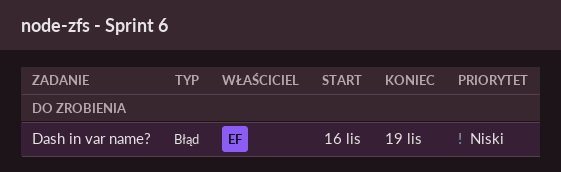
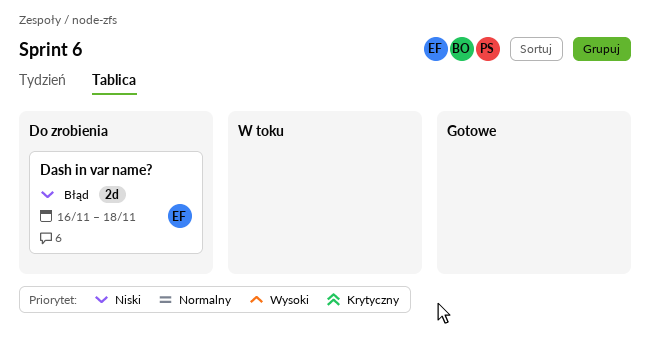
Dash in var name?, due: Nov 19 -> Nov 18

